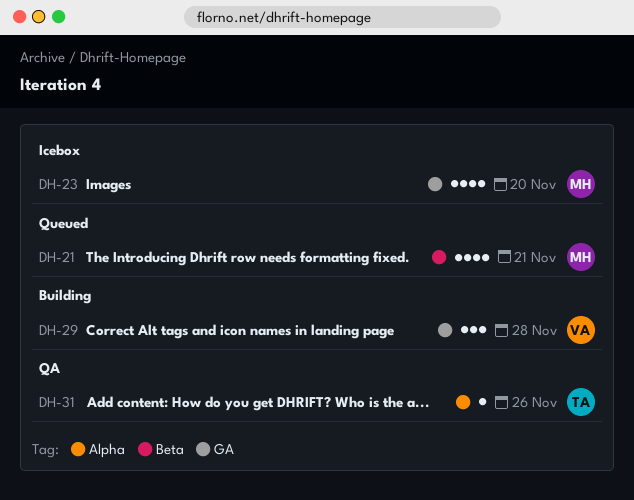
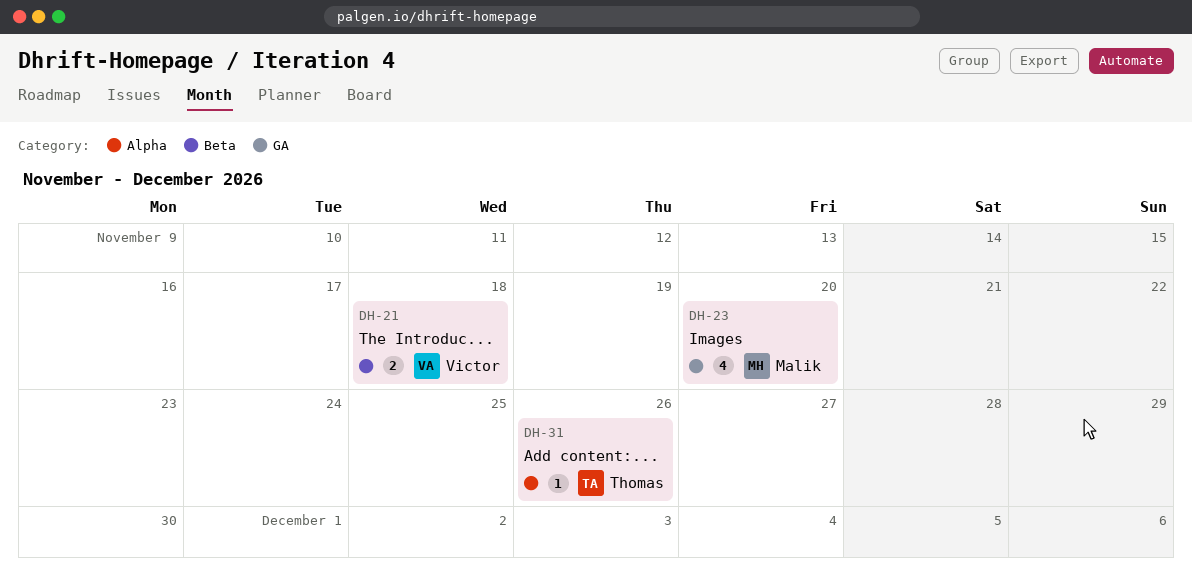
DH-21, owner: Malik -> Victor
DH-21, estimate: 4 -> 2
DH-21, due: Nov 21 -> Nov 18
DH-29: present -> none

